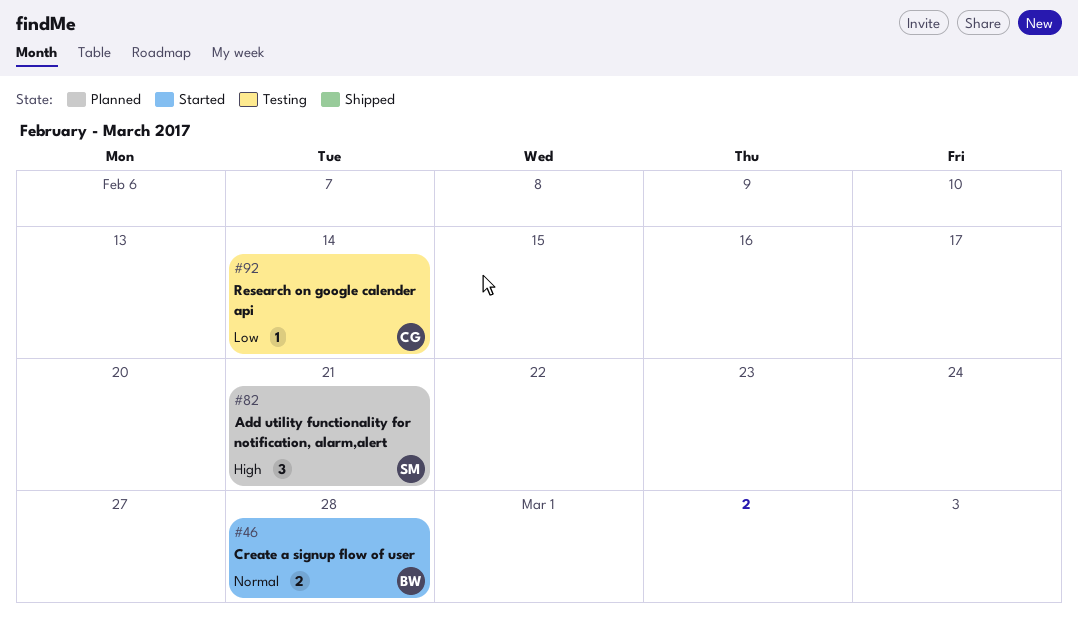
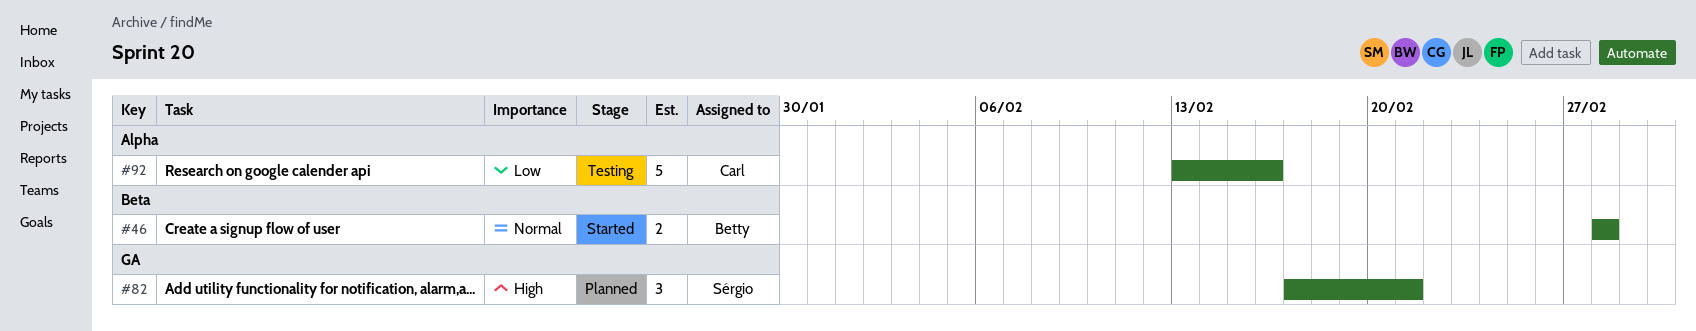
#92, estimate: 1 -> 5
#92, due: Feb 14 -> Feb 16

